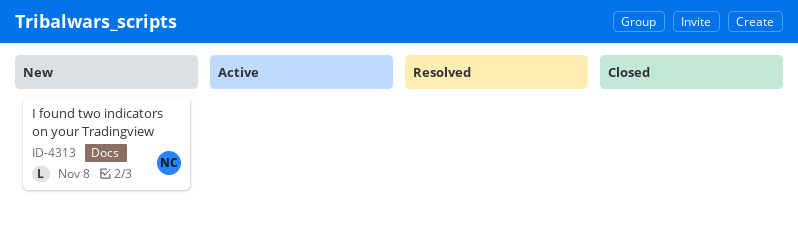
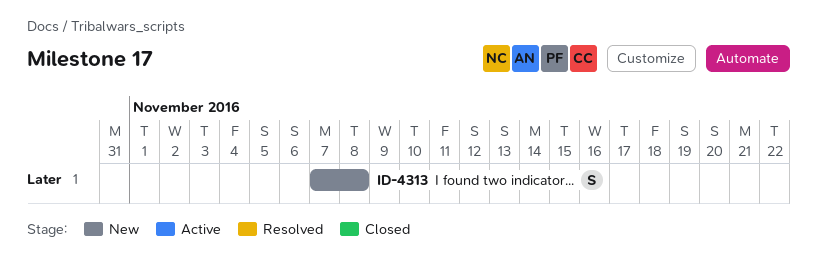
ID-4313, estimate: L -> S

